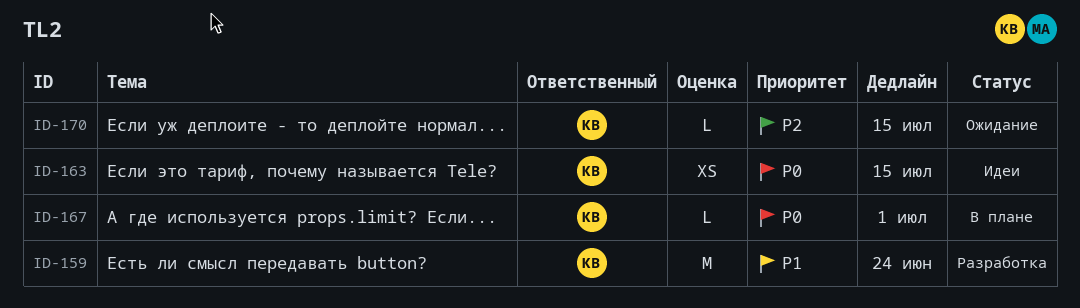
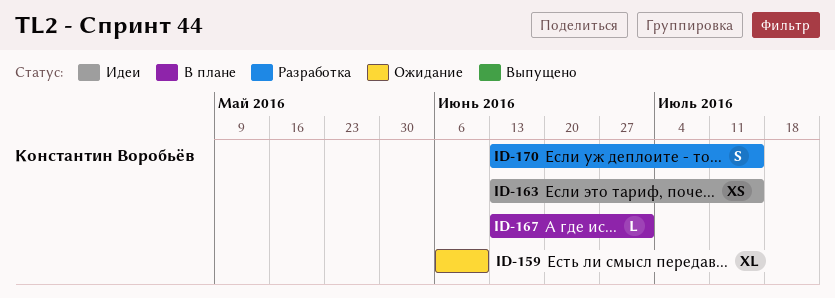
ID-159, status: Разработка -> Ожидание
ID-159, estimate: M -> XL
ID-159, due: Jun 24 -> Jun 10
ID-170, status: Ожидание -> Разработка
ID-170, estimate: L -> S

